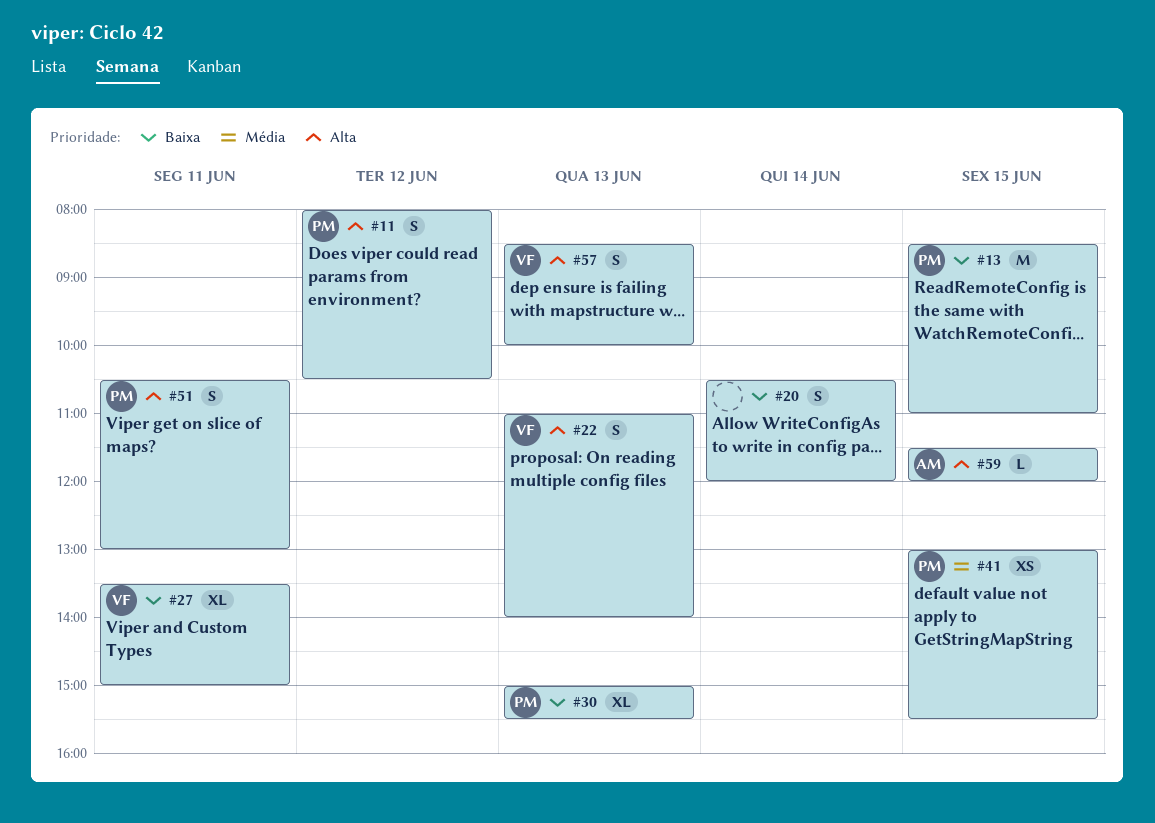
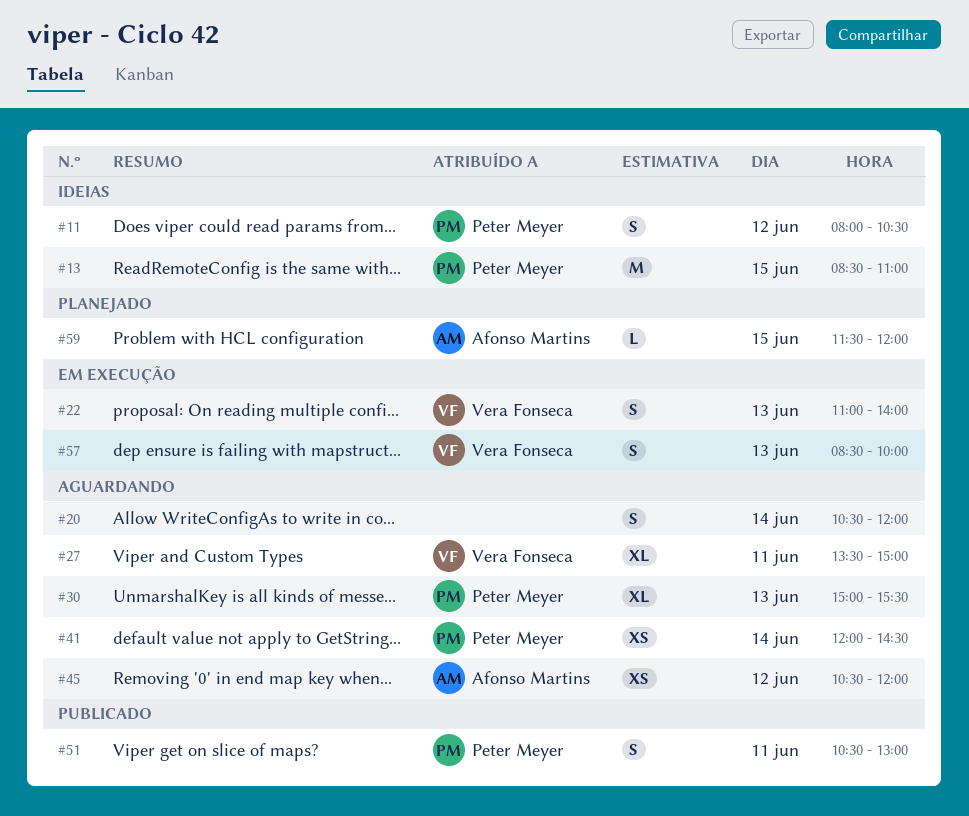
#41, day: Jun 15 -> Jun 14
#41, begins: 13:00 -> 12:00
#41, ends: 15:30 -> 14:30
#45: none -> present

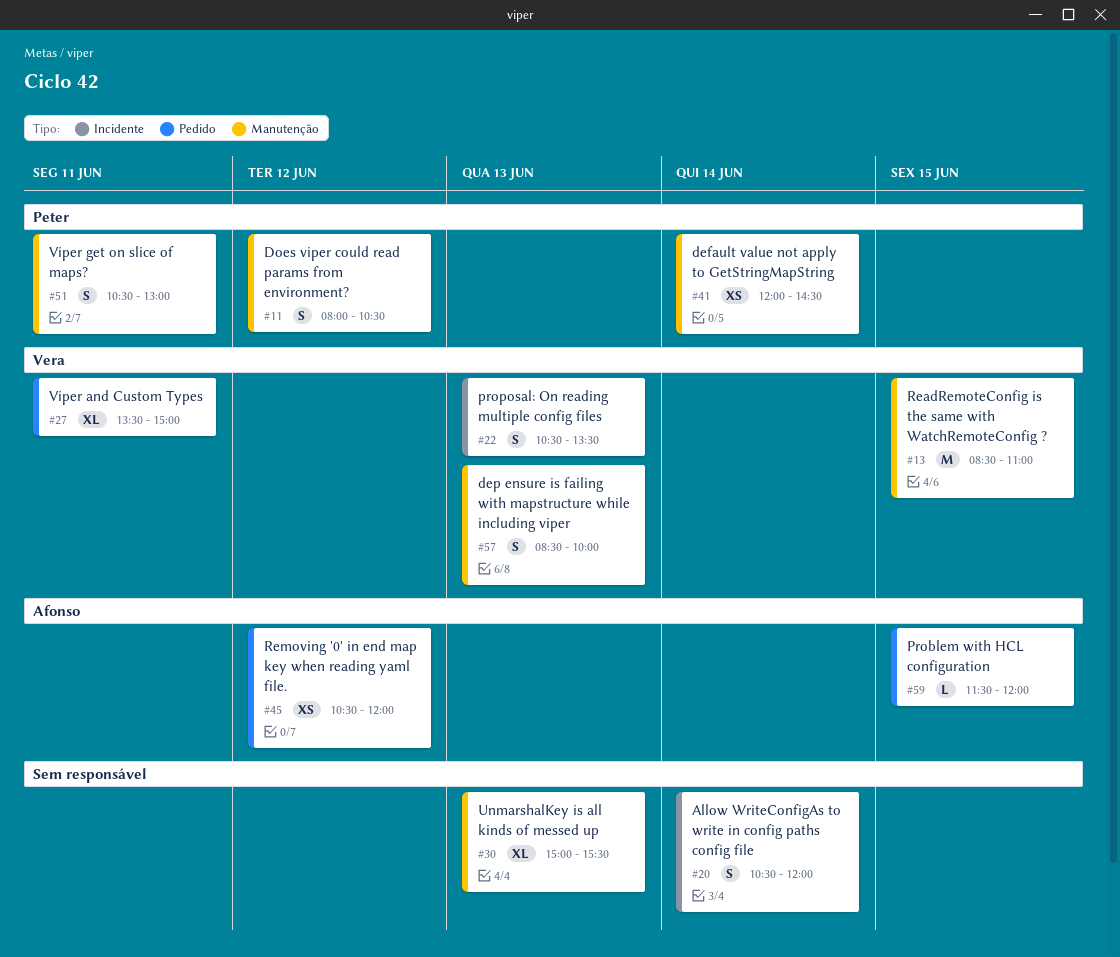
#13, owner: Peter Meyer -> Vera Fonseca
#22, begins: 11:00 -> 10:30
#22, ends: 14:00 -> 13:30
#30, owner: Peter Meyer -> none

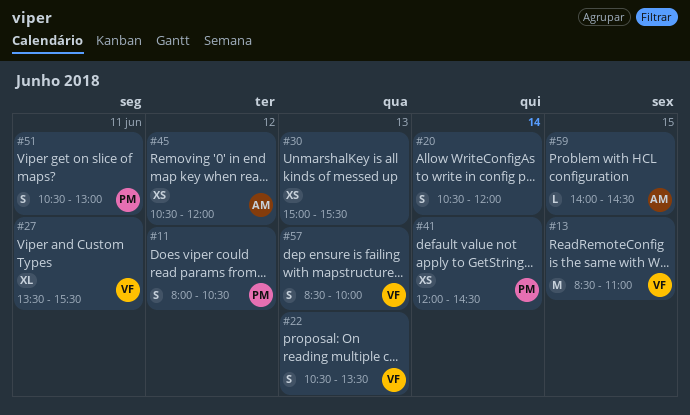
#27, ends: 15:00 -> 15:30
#30, estimate: XL -> XS
#59, begins: 11:30 -> 14:00
#59, ends: 12:00 -> 14:30

